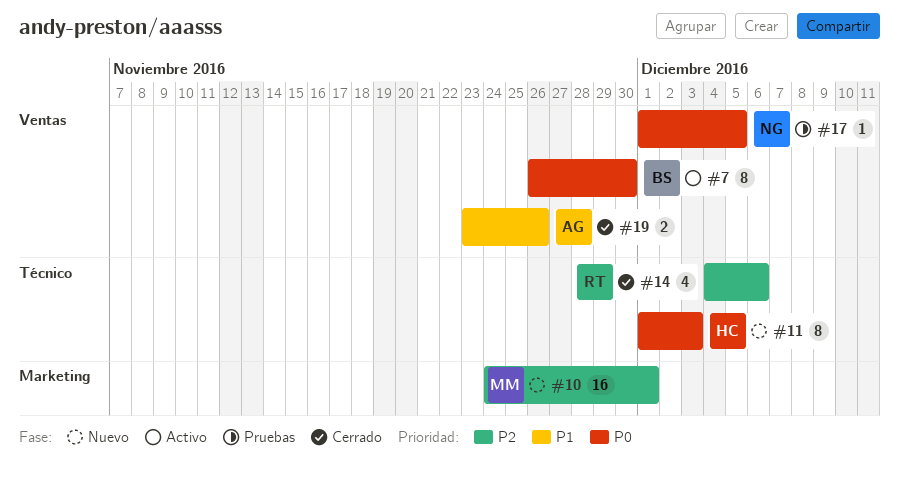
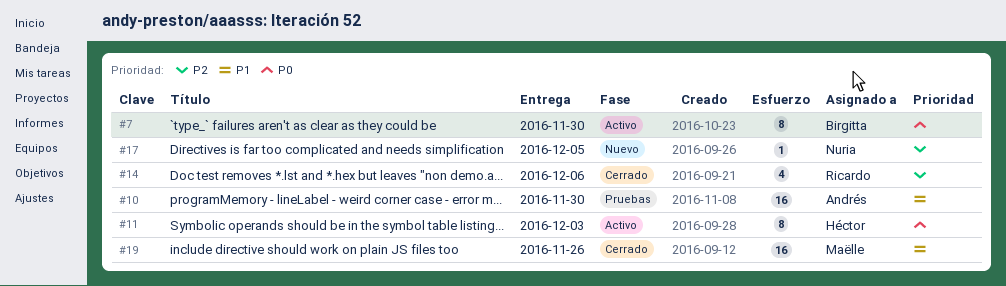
#10, status: Nuevo -> Pruebas
#10, owner: Maëlle -> Andrés
#10, priority: P2 -> P1
#10, due: Dec 1 -> Nov 30
#11, status: Nuevo -> Activo
#17, status: Pruebas -> Nuevo
#17, priority: P0 -> P2
#19, owner: Andrés -> Maëlle
#19, estimate: 2 -> 16

